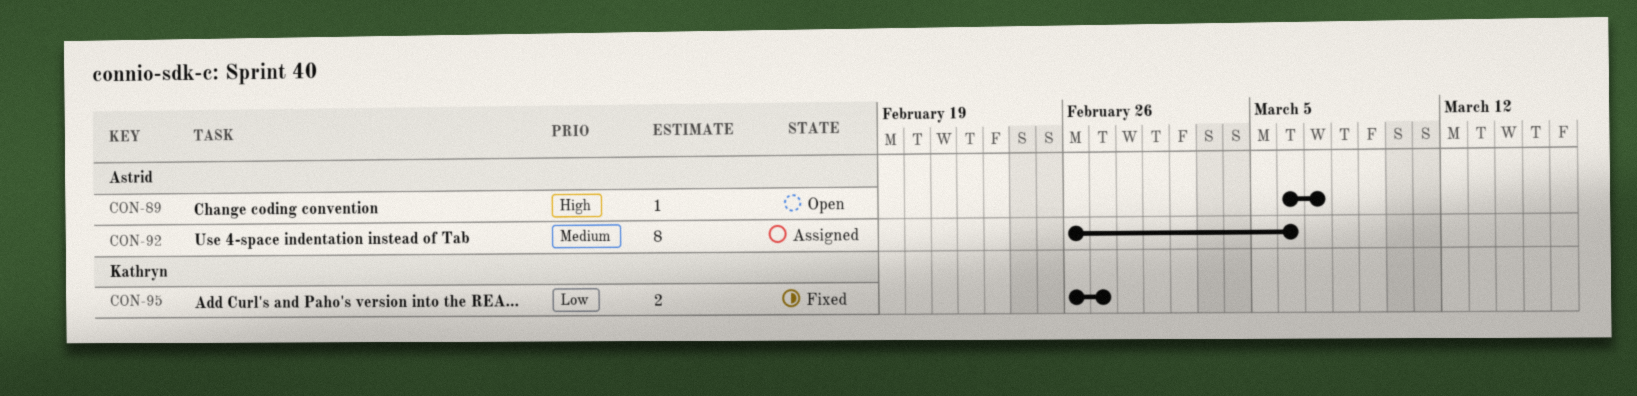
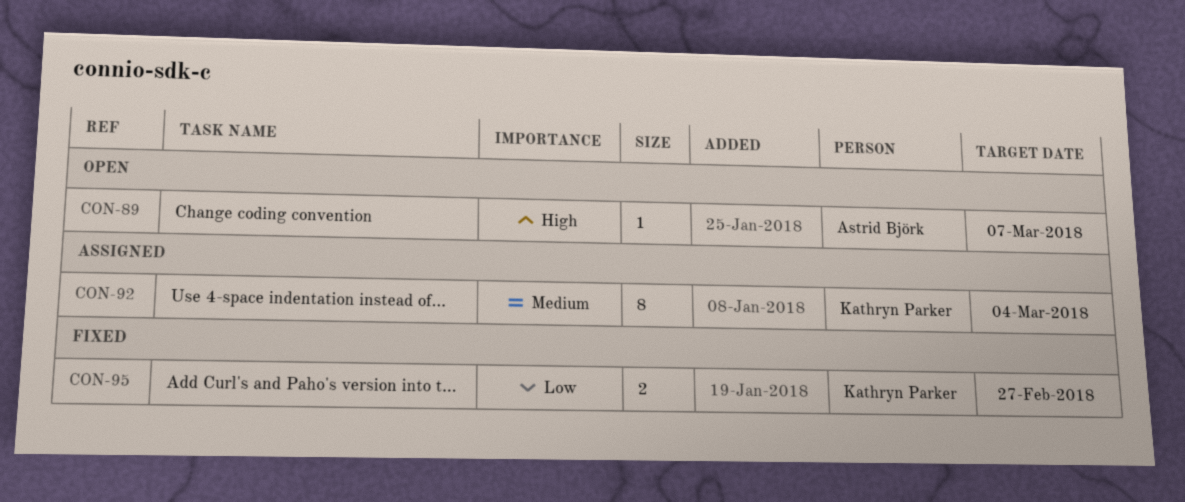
CON-92, owner: Astrid Björk -> Kathryn Parker
CON-92, due: Mar 6 -> Mar 4

